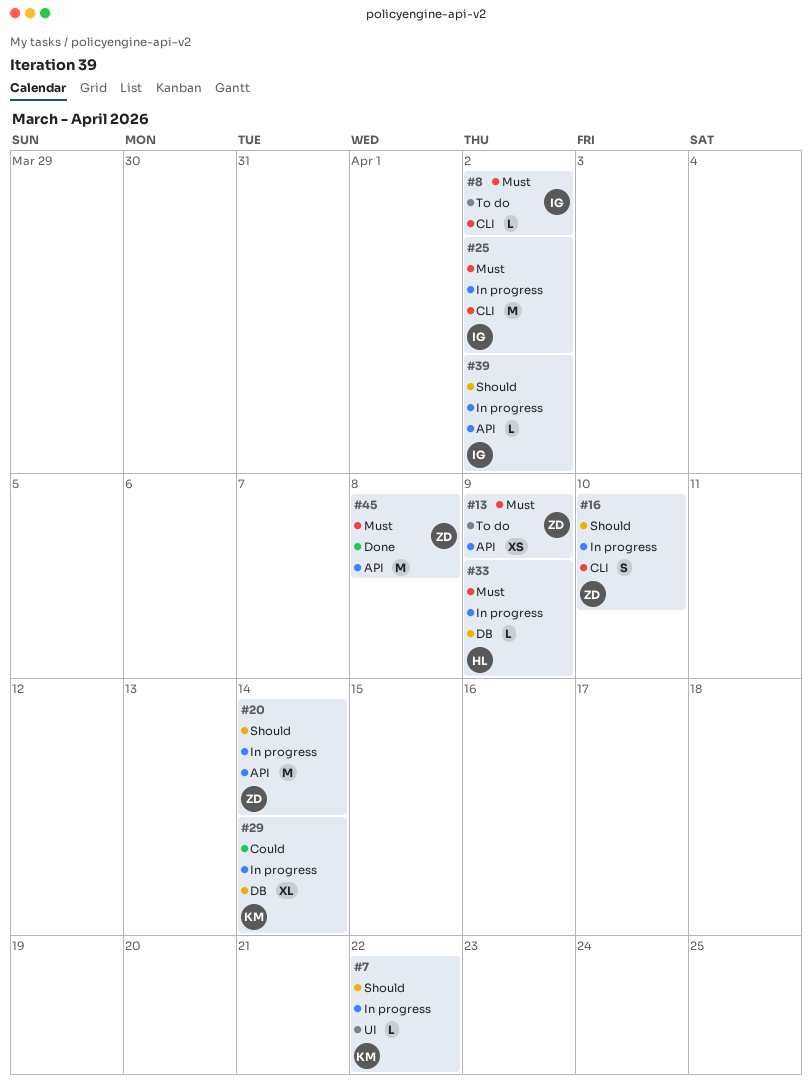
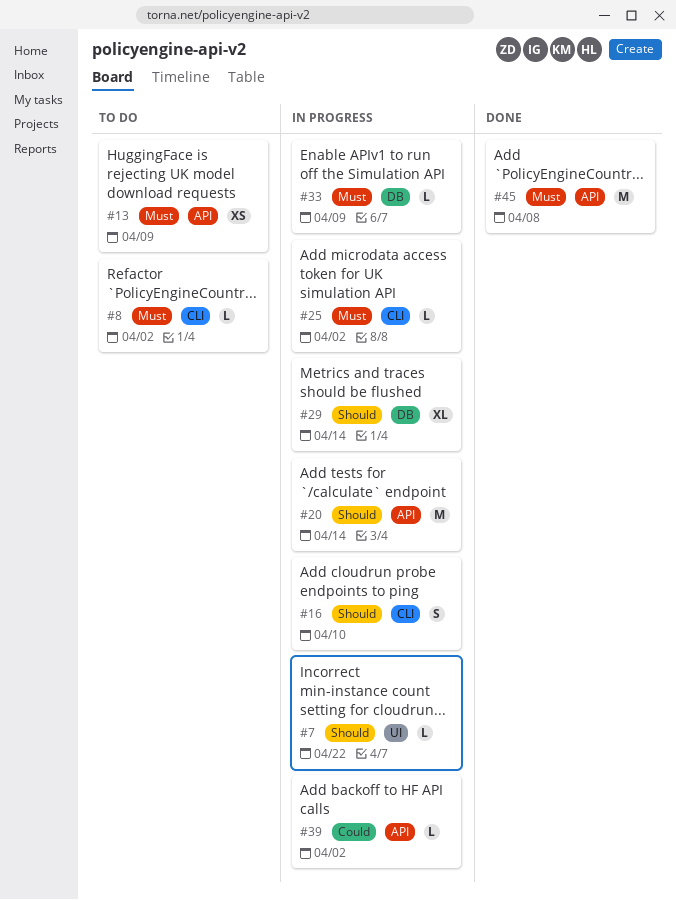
#25, estimate: M -> L
#29, priority: Could -> Should
#39, priority: Should -> Could

